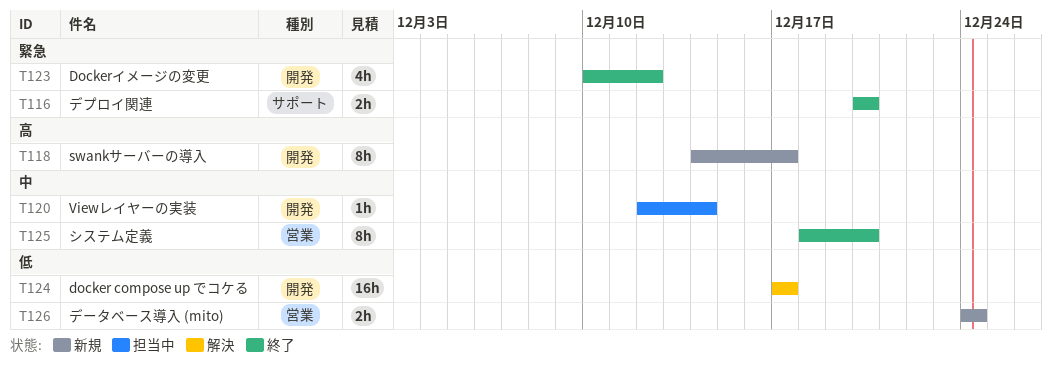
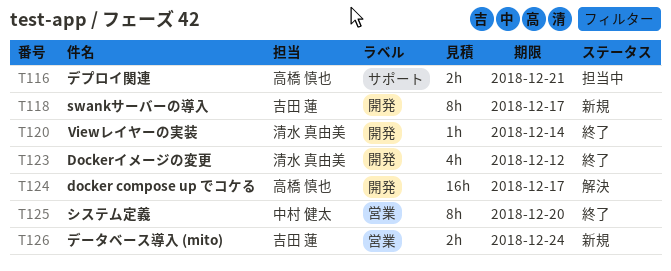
T116, status: 終了 -> 担当中
T116, due: Dec 20 -> Dec 21
T120, status: 担当中 -> 終了

